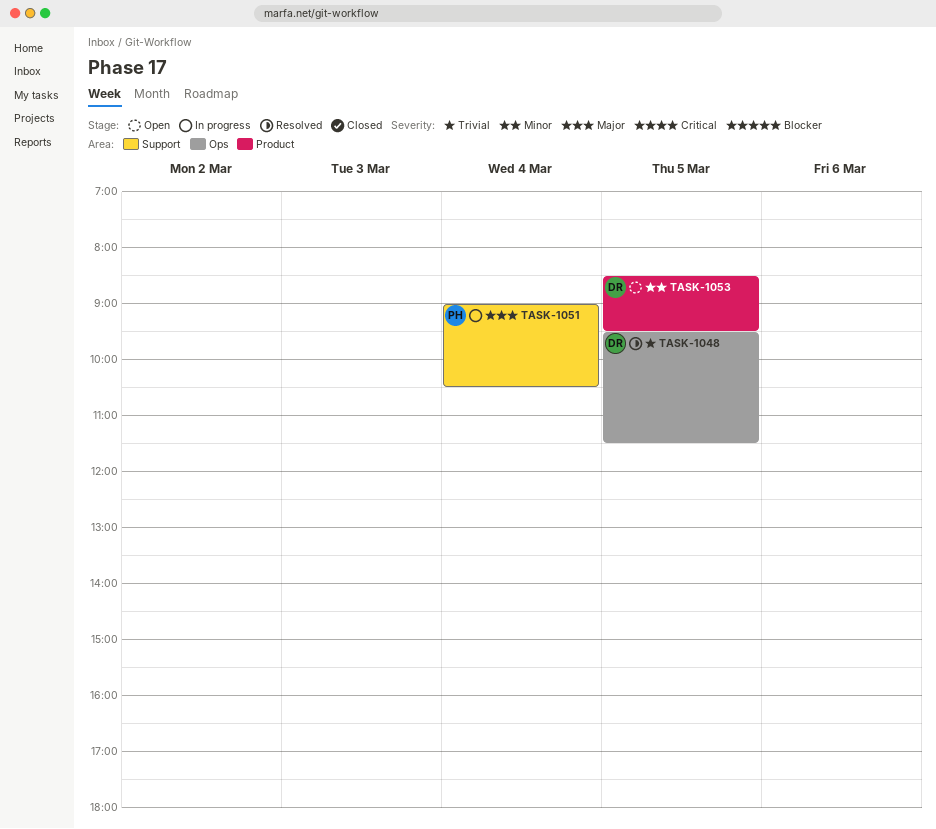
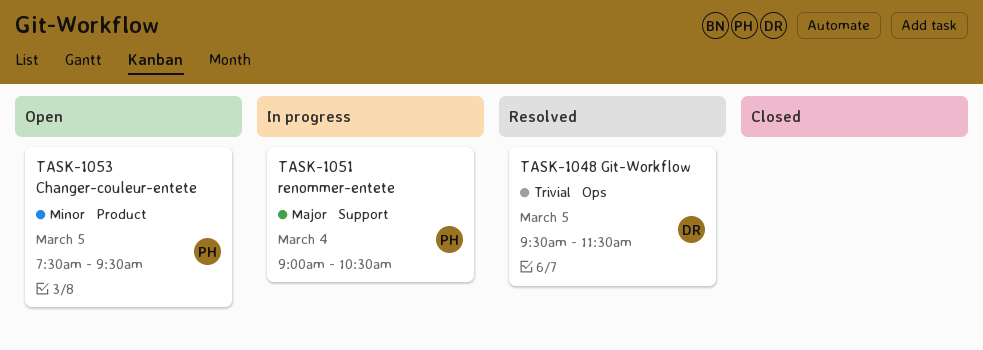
TASK-1053, owner: DR -> PH
TASK-1053, begins: 08:30 -> 07:30

